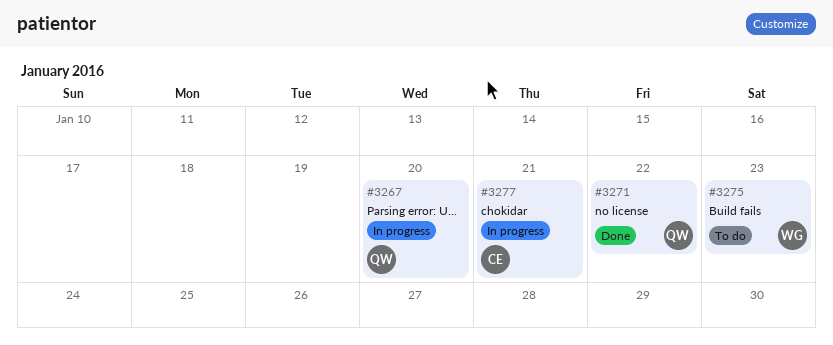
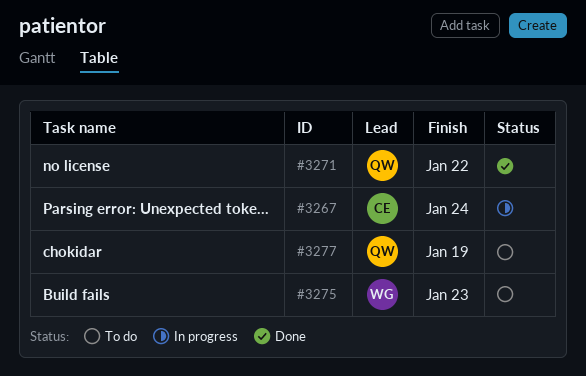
#3267, owner: QW -> CE
#3267, due: Jan 20 -> Jan 24
#3277, status: In progress -> To do
#3277, owner: CE -> QW
#3277, due: Jan 21 -> Jan 19

